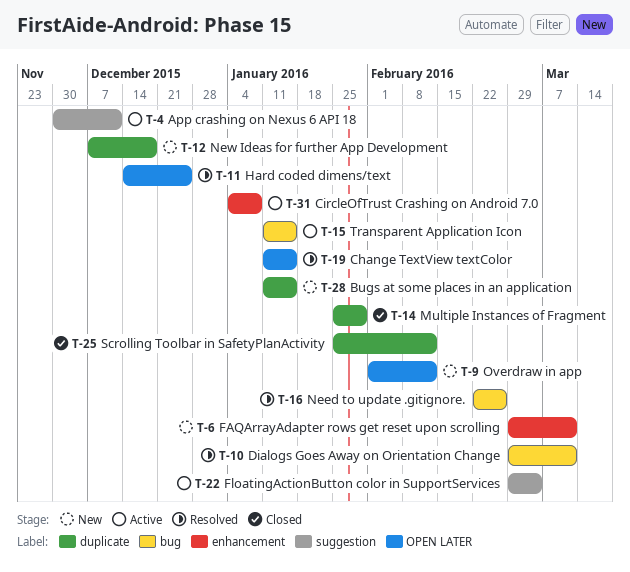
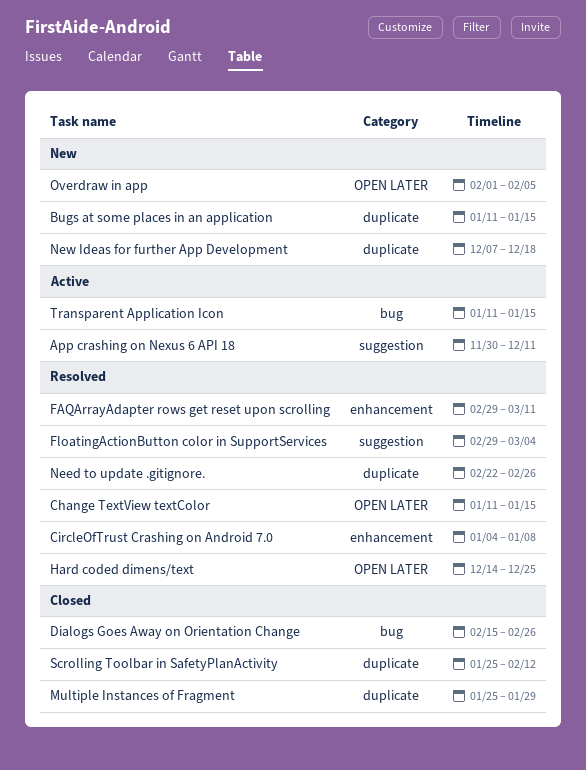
CircleOfTrust Crashing on Android 7.0, status: Active -> Resolved
Dialogs Goes Away on Orientation Change, status: Resolved -> Closed
Dialogs Goes Away on Orientation Change, start: Feb 29 -> Feb 15
Dialogs Goes Away on Orientation Change, due: Mar 11 -> Feb 26
FAQArrayAdapter rows get reset upon scrolling, status: New -> Resolved
FloatingActionButton color in SupportServices, status: Active -> Resolved
Need to update .gitignore., label: bug -> duplicate
Overdraw in app, due: Feb 12 -> Feb 5

